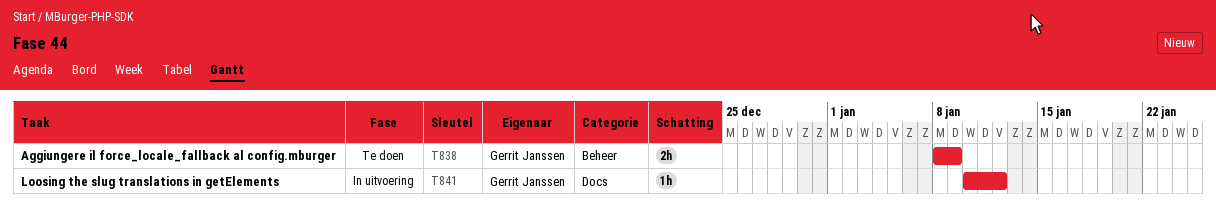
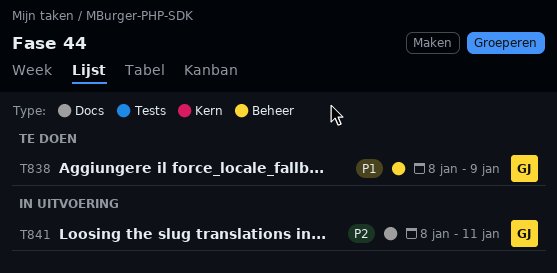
T841, start: Jan 10 -> Jan 8
T841, due: Jan 12 -> Jan 11

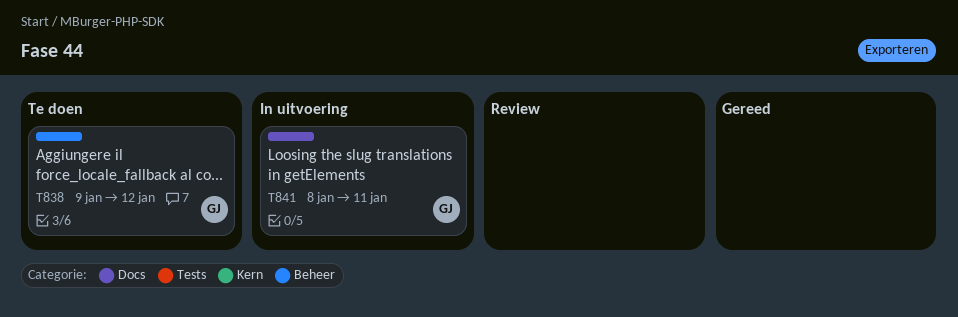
T838, start: Jan 8 -> Jan 9
T838, due: Jan 9 -> Jan 12

